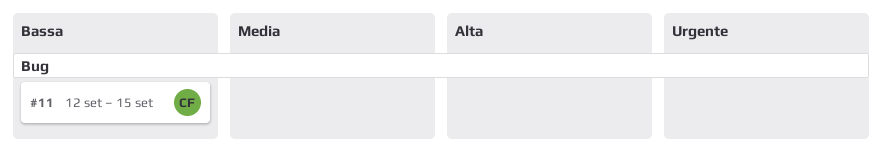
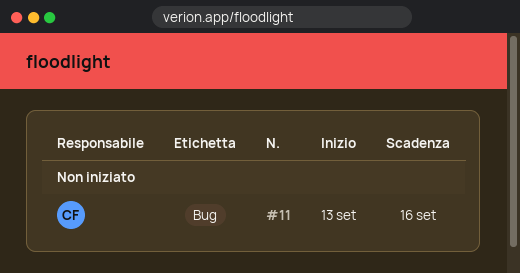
#11, start: Sep 12 -> Sep 13
#11, due: Sep 15 -> Sep 16

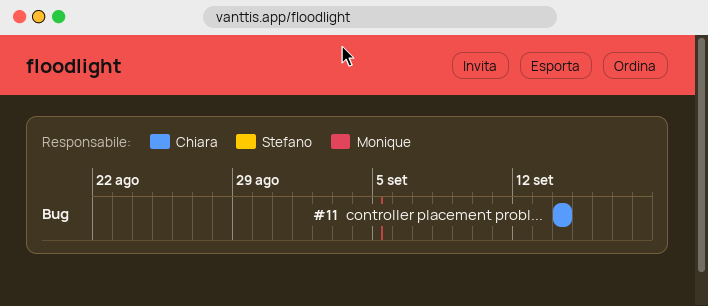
#11, start: Sep 13 -> Sep 14
#11, due: Sep 16 -> Sep 14

